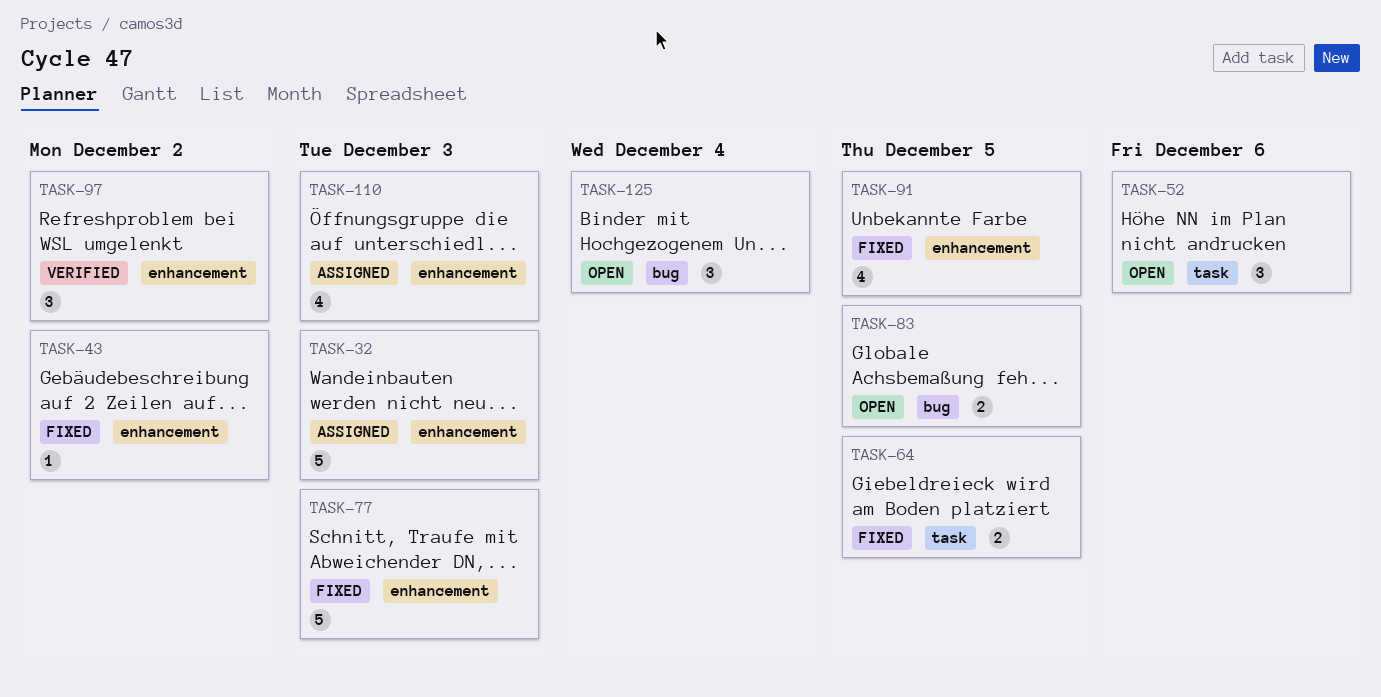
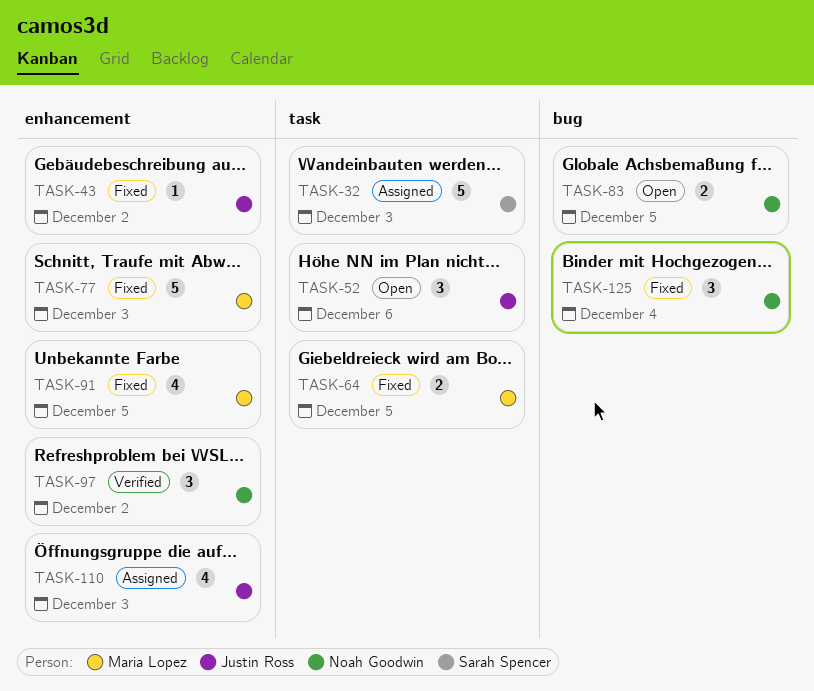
TASK-32, label: enhancement -> task
TASK-125, status: Open -> Fixed

